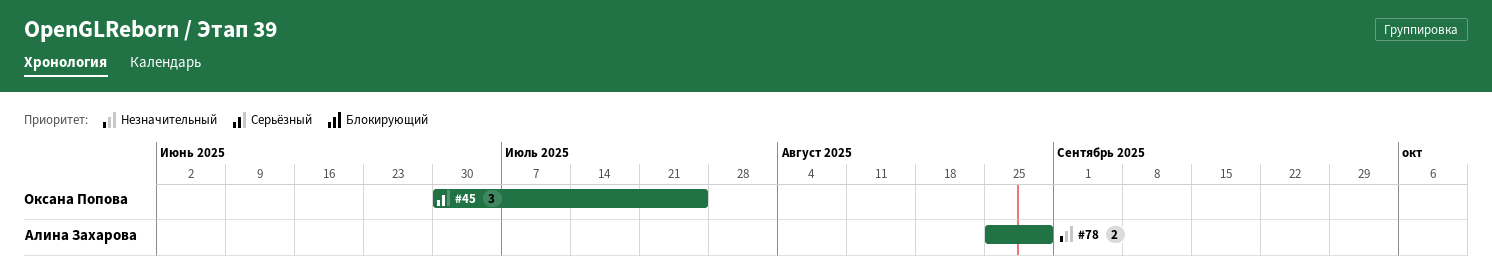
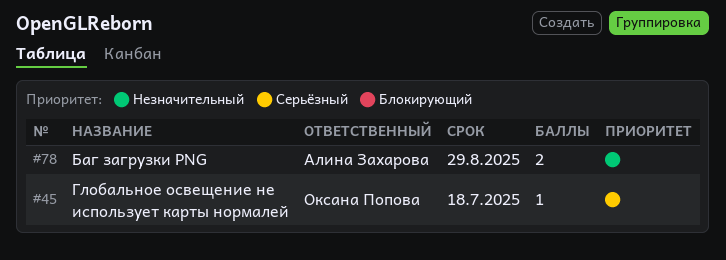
#45, estimate: 3 -> 1
#45, due: Jul 25 -> Jul 18

